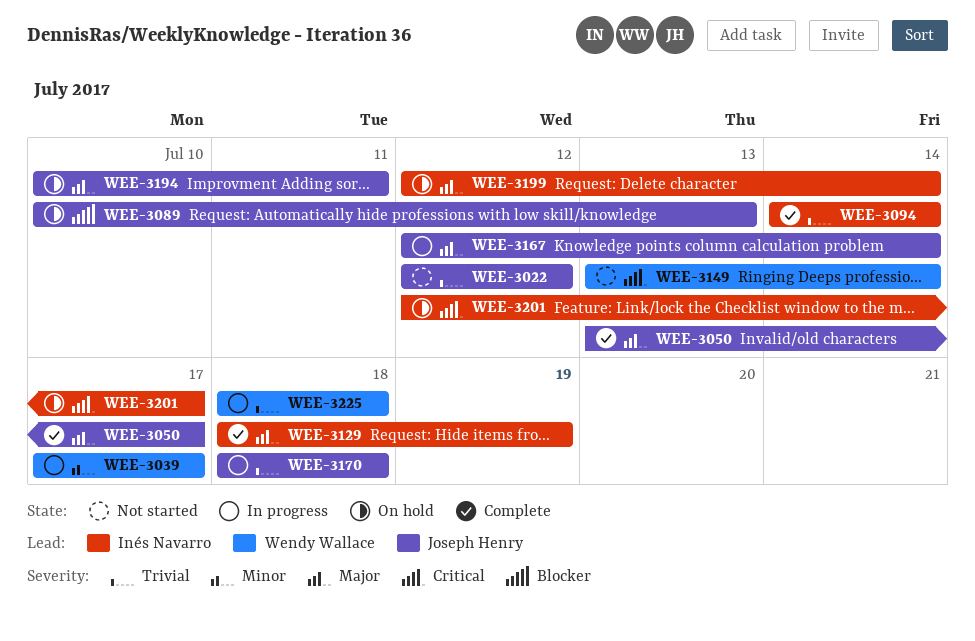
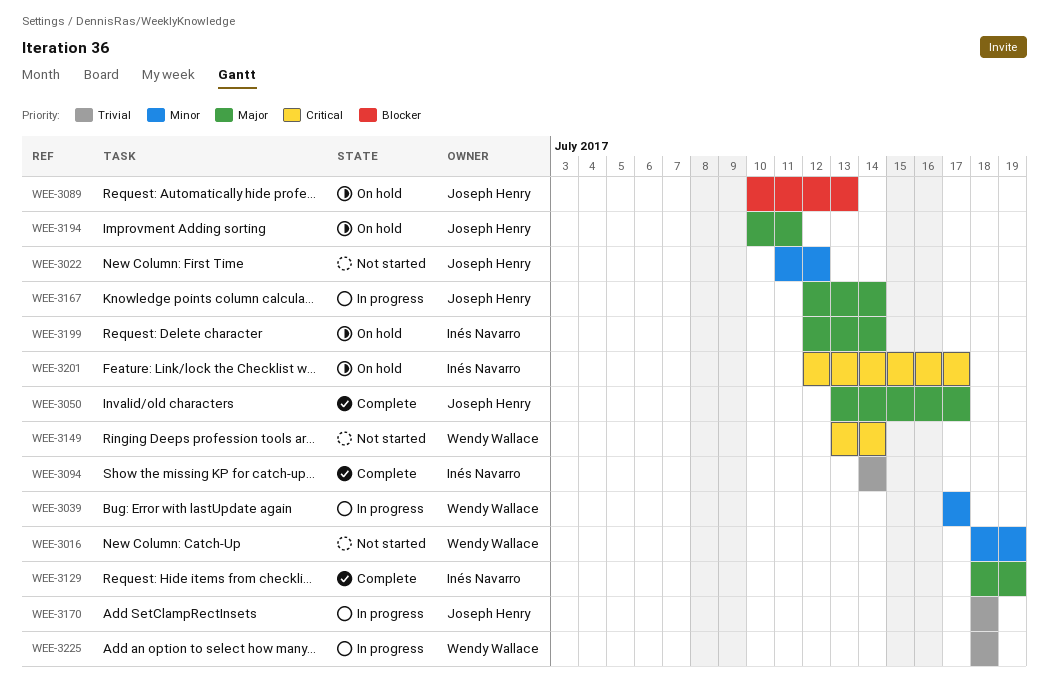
WEE-3016: none -> present
WEE-3022, priority: Trivial -> Minor
WEE-3022, start: Jul 12 -> Jul 11

